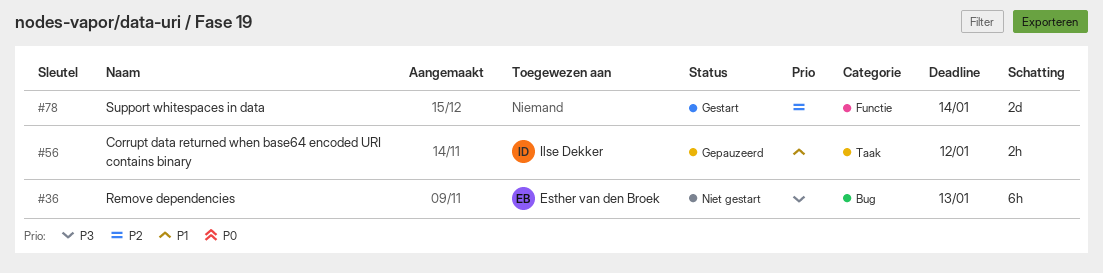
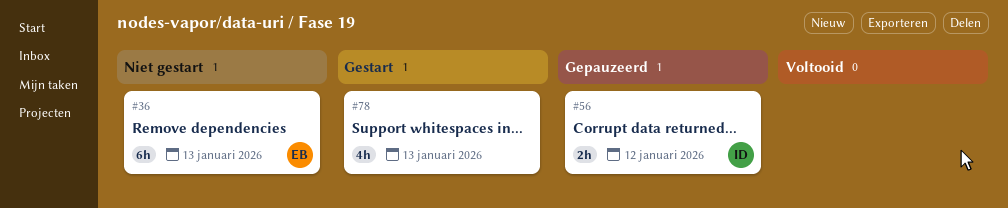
#78, estimate: 2d -> 4h
#78, due: Jan 14 -> Jan 13

